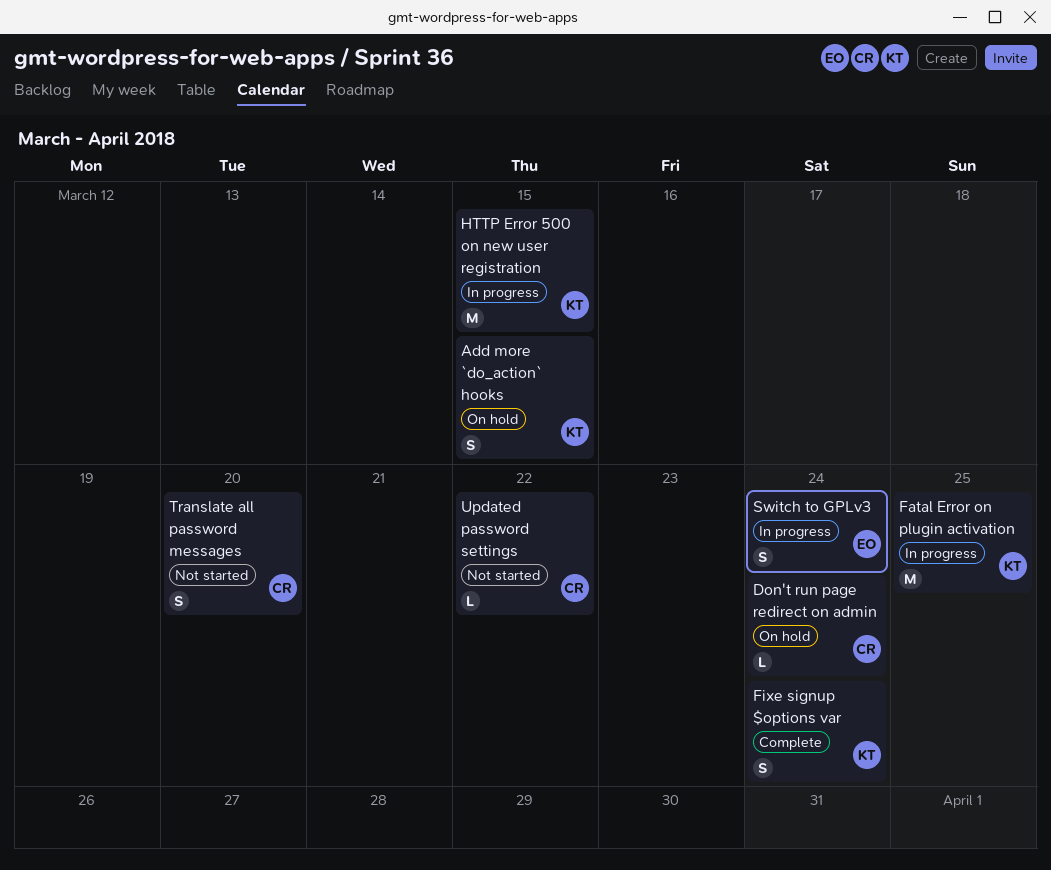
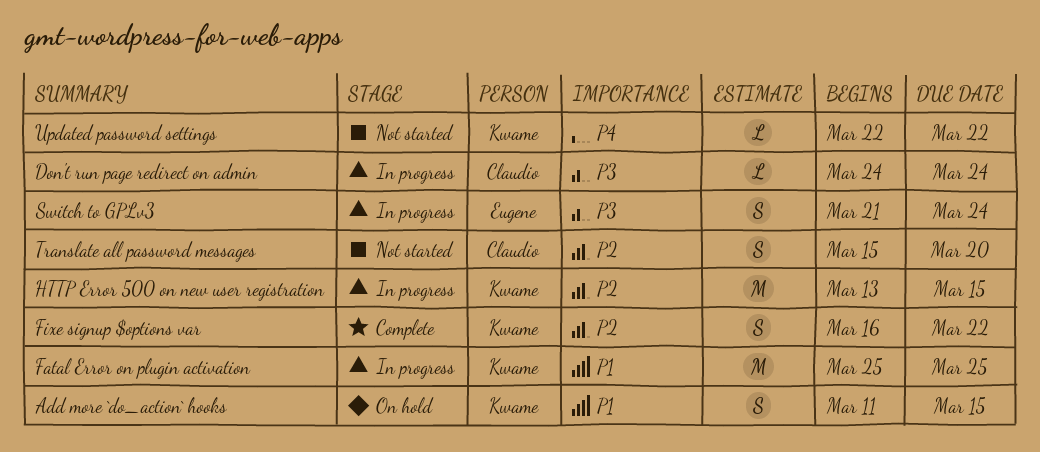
Don't run page redirect on admin, status: On hold -> In progress
Fixe signup $options var, due: Mar 24 -> Mar 22
Updated password settings, owner: Claudio -> Kwame

